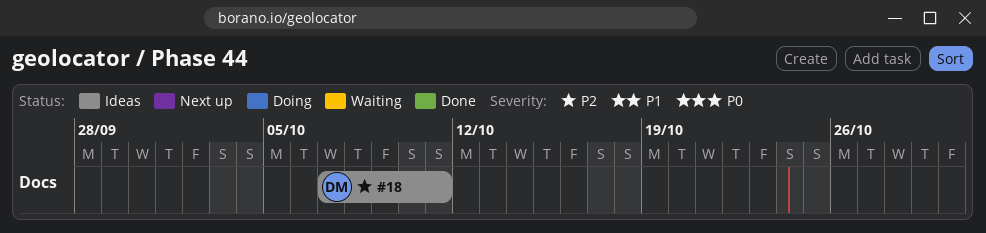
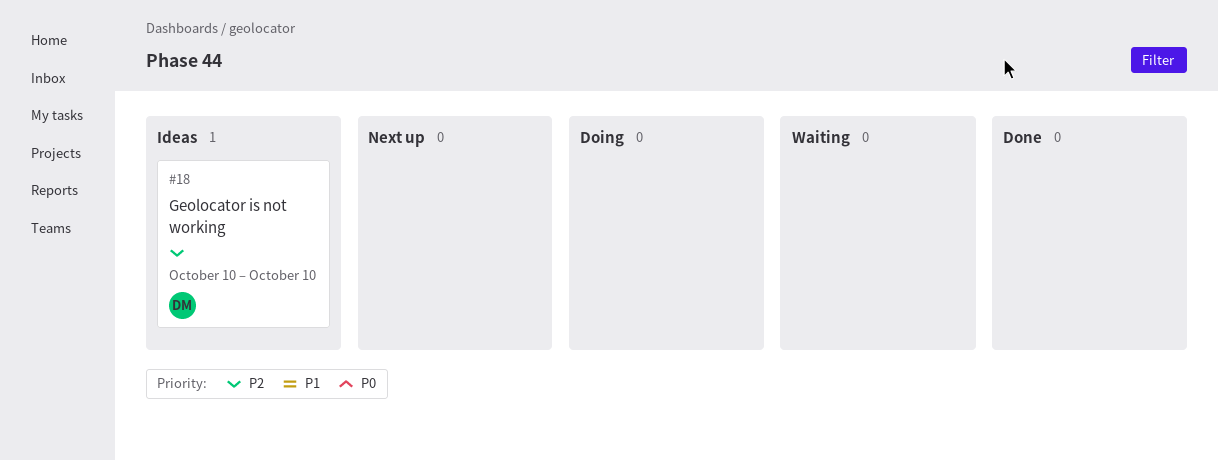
#18, start: Oct 7 -> Oct 10
#18, due: Oct 11 -> Oct 10

